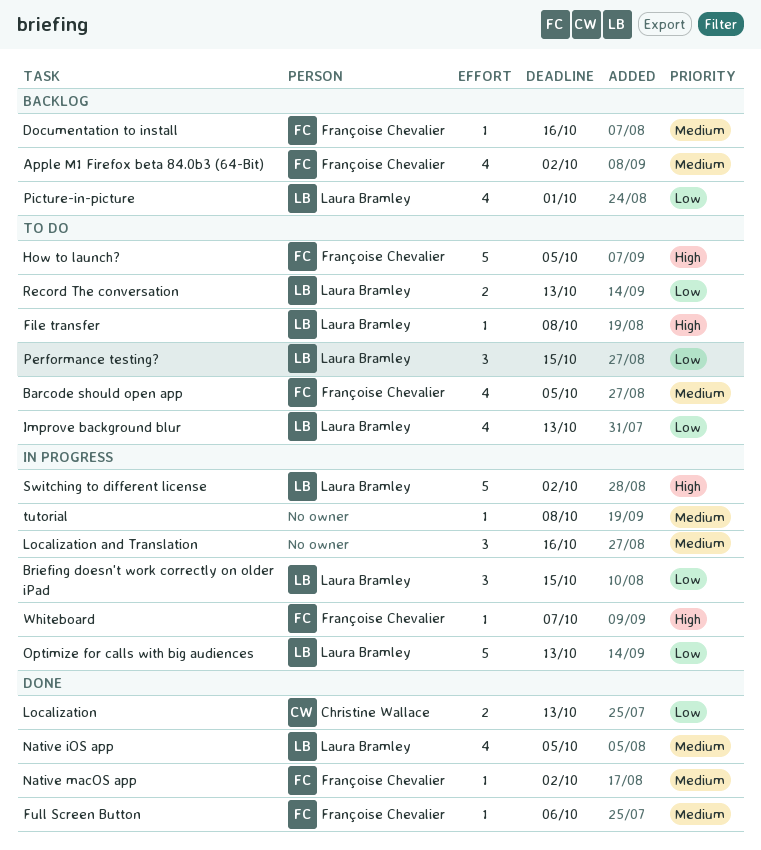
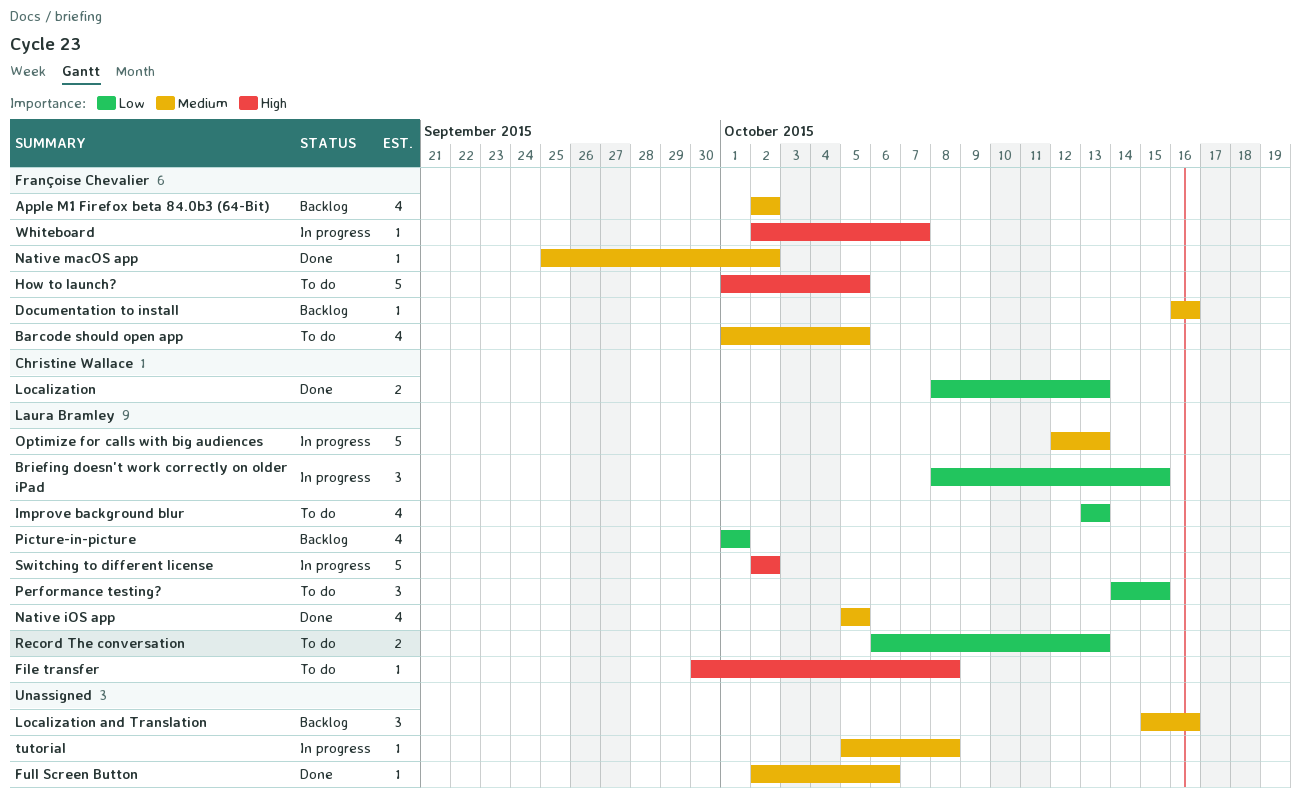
Full Screen Button, owner: Françoise Chevalier -> none
Localization and Translation, status: In progress -> Backlog
Optimize for calls with big audiences, priority: Low -> Medium

